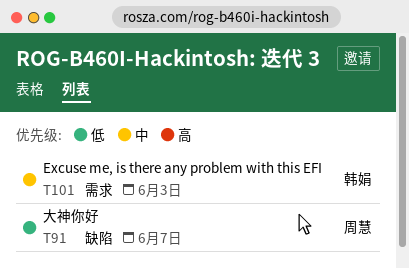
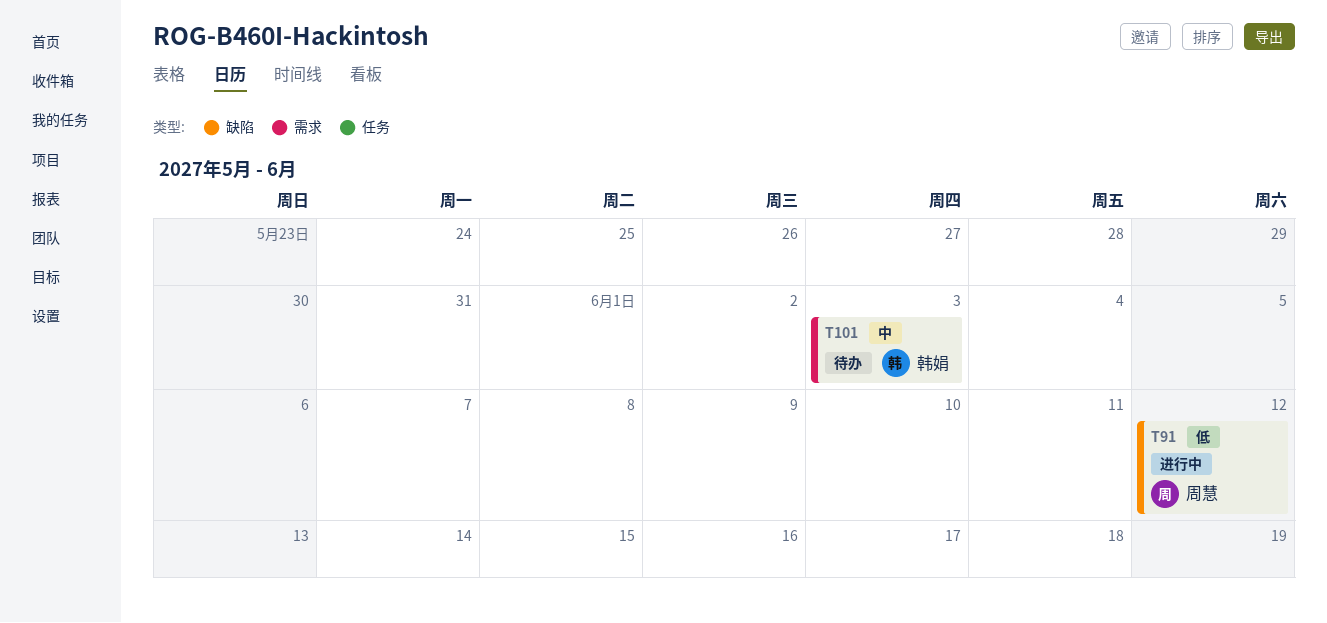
T91, due: Jun 7 -> Jun 12

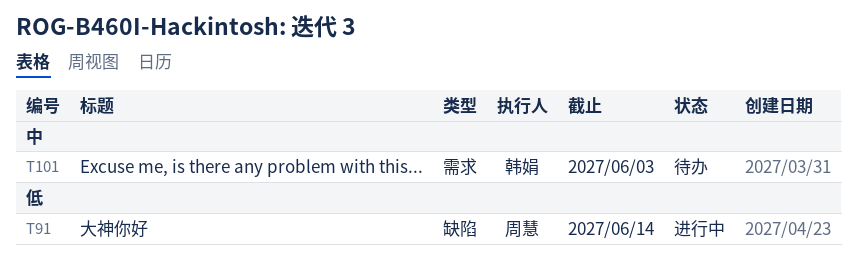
T91, due: Jun 12 -> Jun 14

